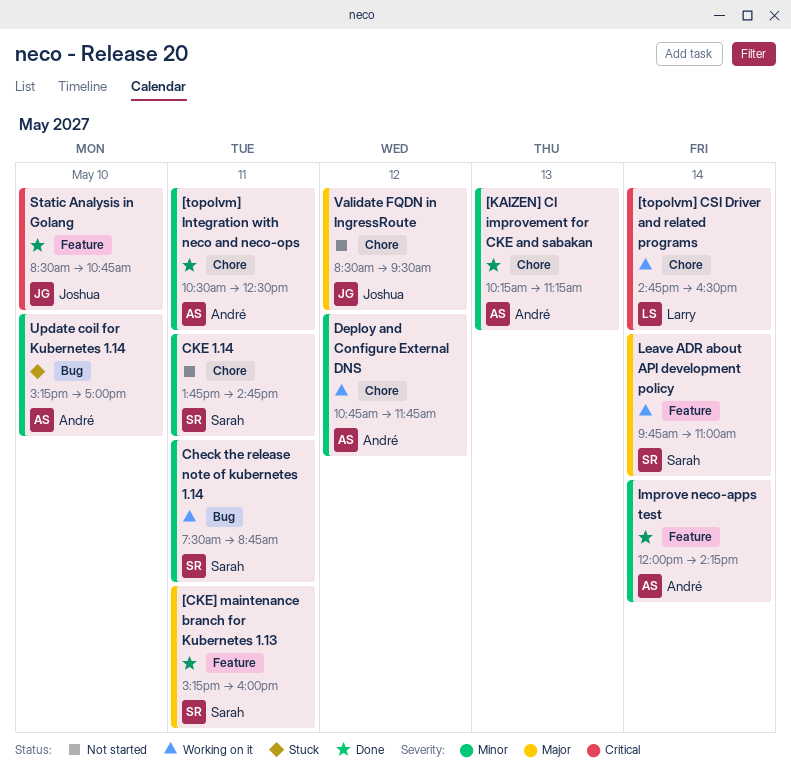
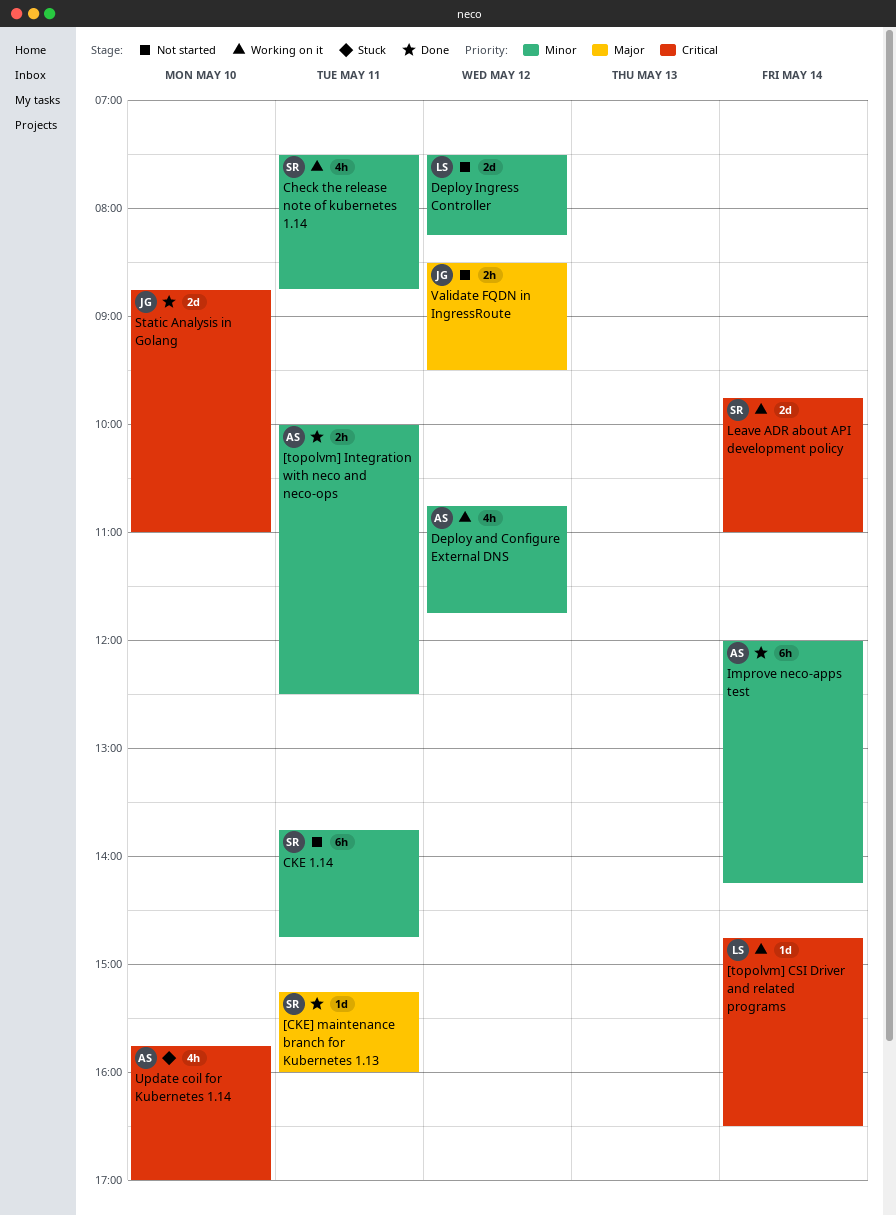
[KAIZEN] CI improvement for CKE and sabakan: present -> none
[topolvm] Integration with neco and neco-ops, begins: 10:30 -> 10:00
Deploy Ingress Controller: none -> present
Leave ADR about API development policy, priority: Major -> Critical
Static Analysis in Golang, begins: 08:30 -> 08:45
Static Analysis in Golang, ends: 10:45 -> 11:00
Update coil for Kubernetes 1.14, priority: Minor -> Critical
Update coil for Kubernetes 1.14, begins: 15:15 -> 15:45

